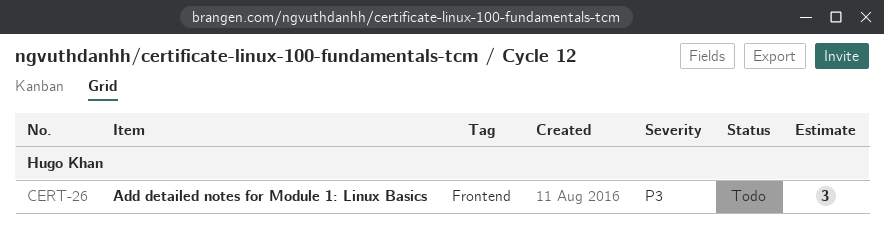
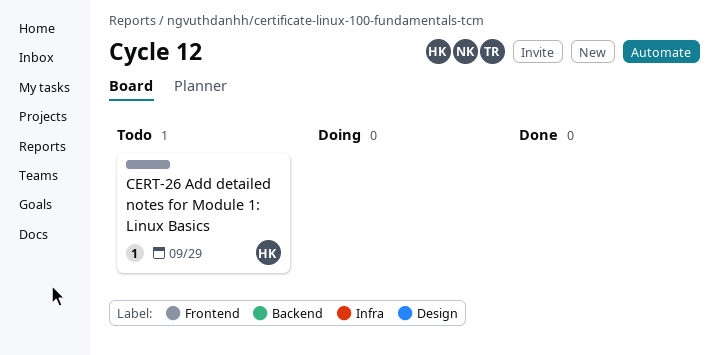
CERT-26, estimate: 3 -> 1

